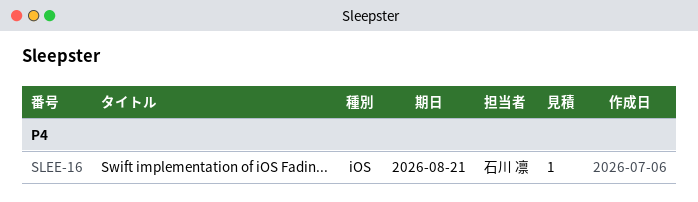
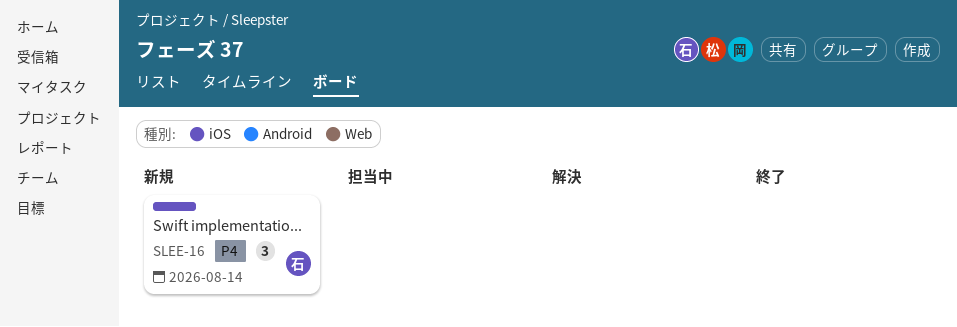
SLEE-16, estimate: 1 -> 3
SLEE-16, due: Aug 21 -> Aug 14

